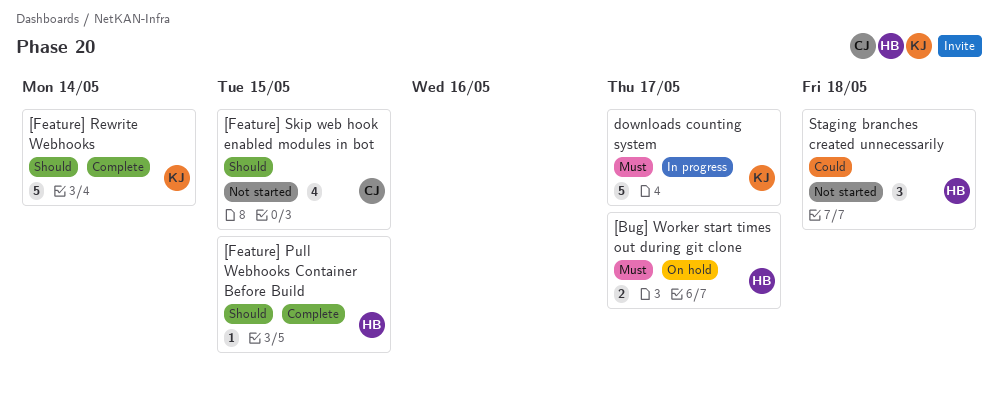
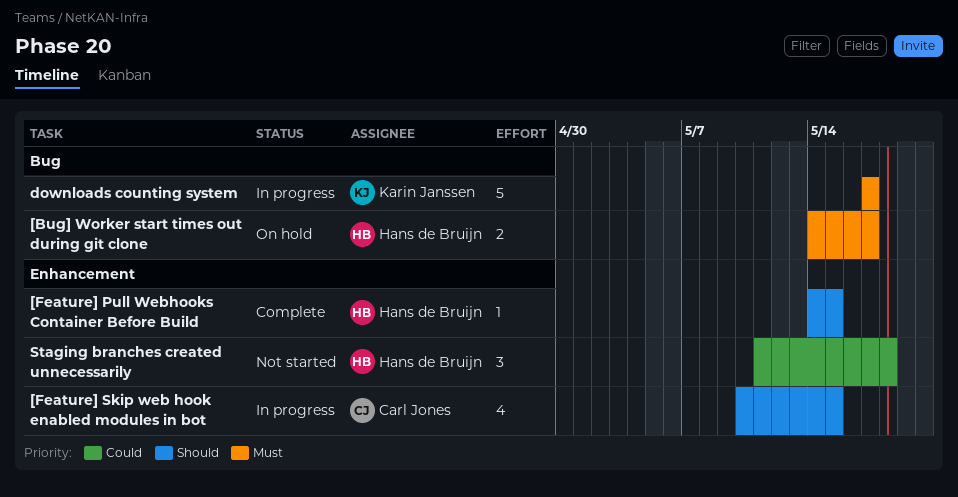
[Feature] Rewrite Webhooks: present -> none
[Feature] Skip web hook enabled modules in bot, status: Not started -> In progress

